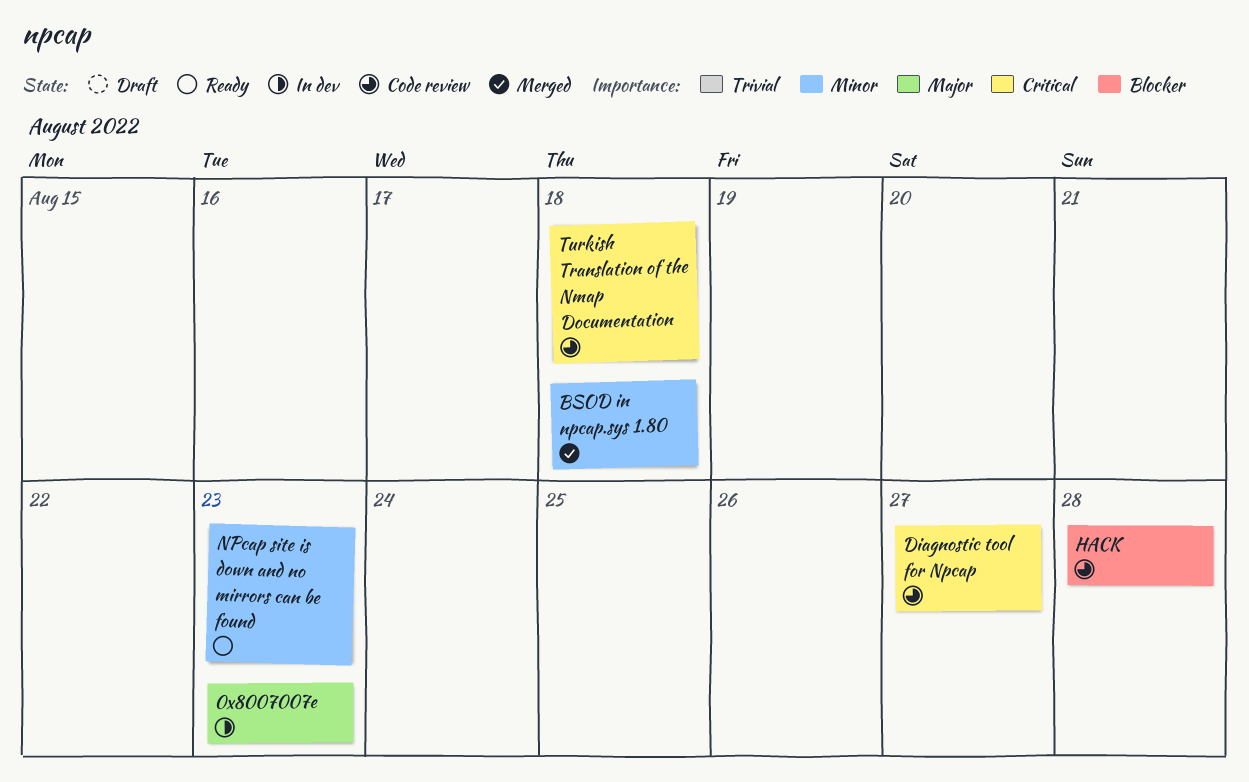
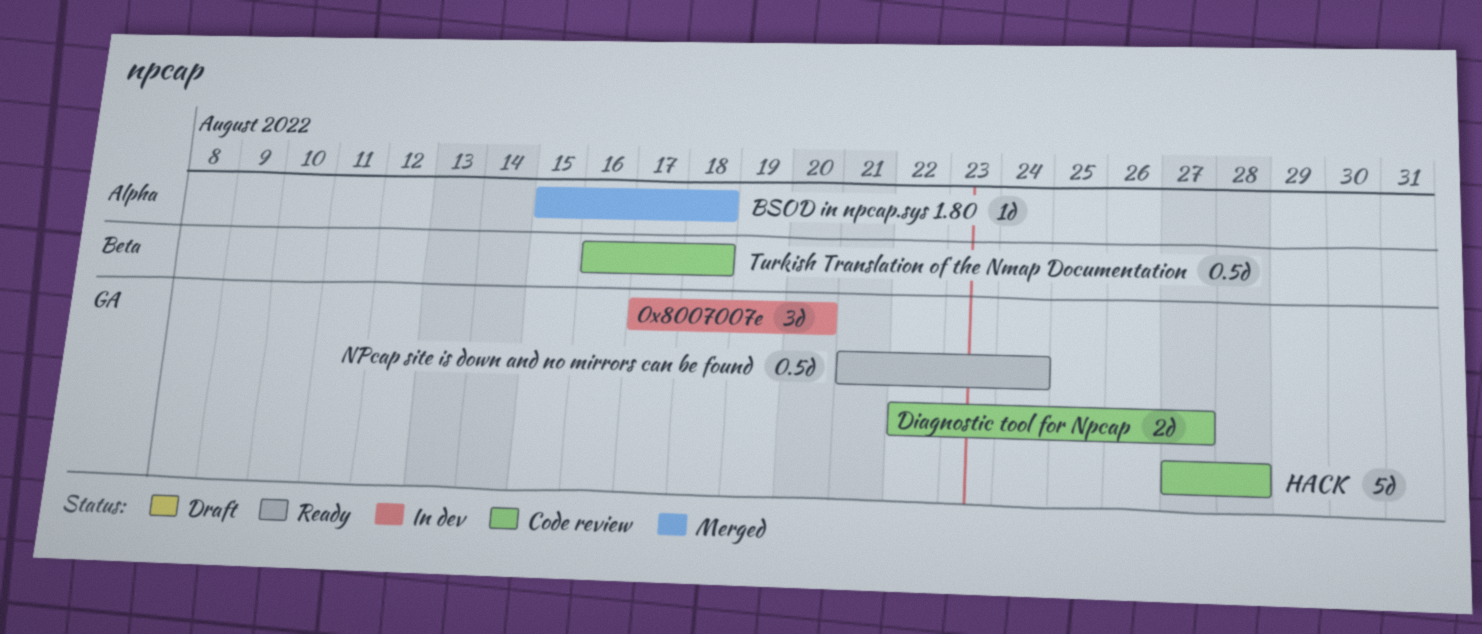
0x8007007e, due: Aug 23 -> Aug 20
NPcap site is down and no mirrors can be found, due: Aug 23 -> Aug 24

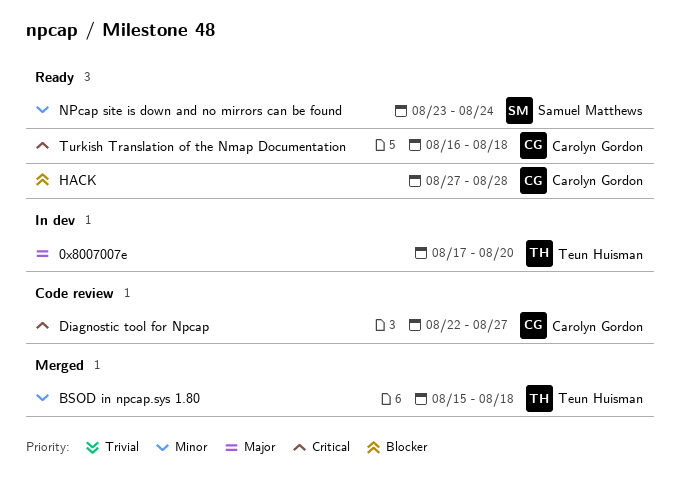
HACK, status: Code review -> Ready
NPcap site is down and no mirrors can be found, start: Aug 21 -> Aug 23
Turkish Translation of the Nmap Documentation, status: Code review -> Ready

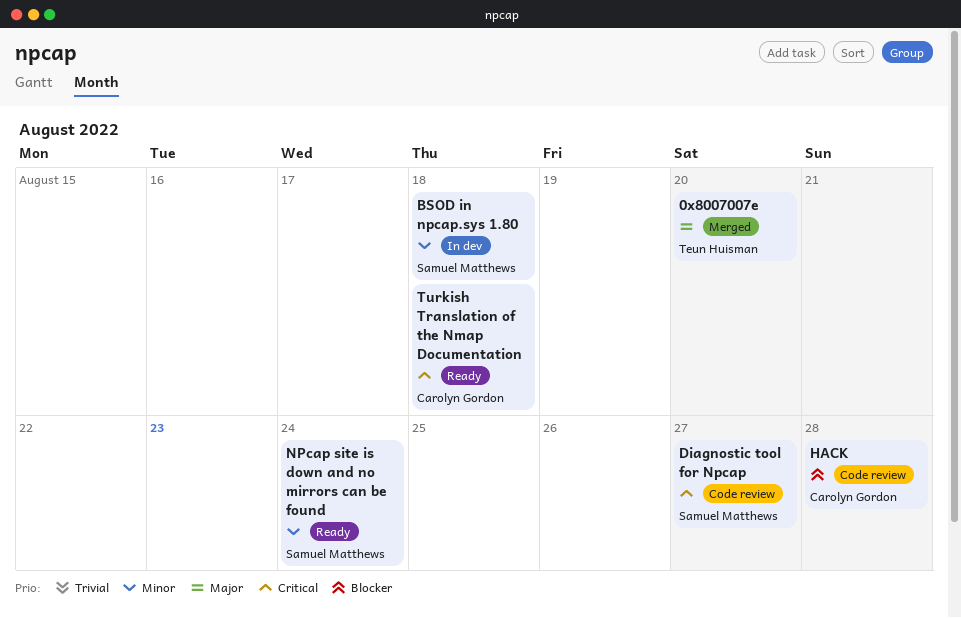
0x8007007e, status: In dev -> Merged
BSOD in npcap.sys 1.80, status: Merged -> In dev
BSOD in npcap.sys 1.80, owner: Teun Huisman -> Samuel Matthews
Diagnostic tool for Npcap, owner: Carolyn Gordon -> Samuel Matthews
HACK, status: Ready -> Code review

